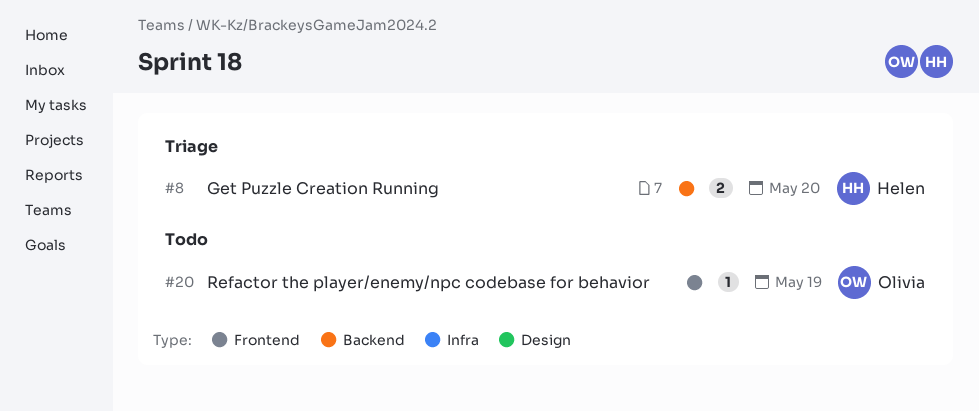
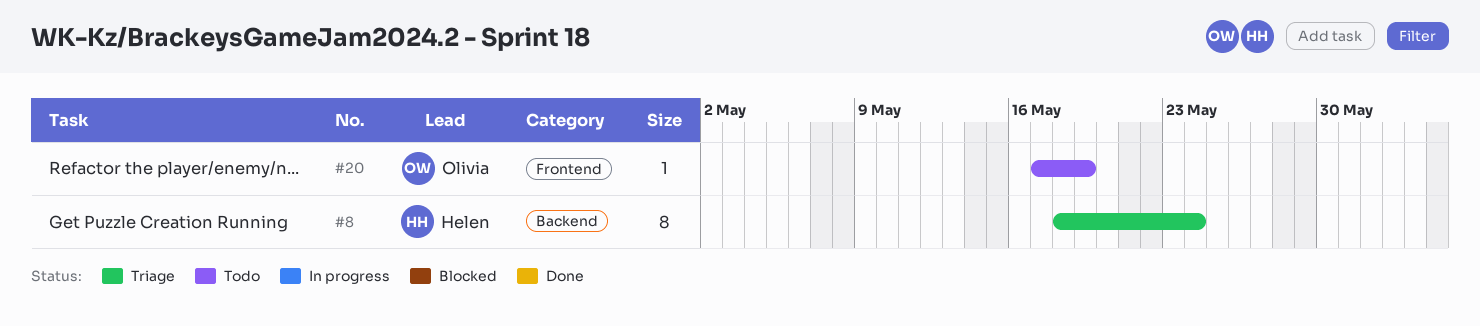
#8, estimate: 2 -> 8
#8, due: May 20 -> May 24

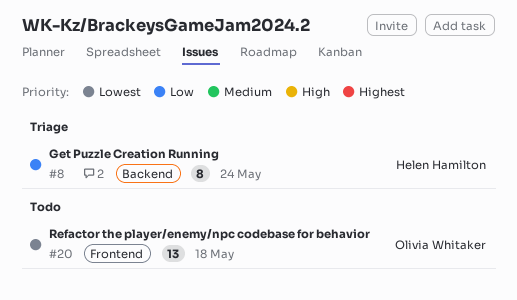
#20, estimate: 1 -> 13
#20, due: May 19 -> May 18

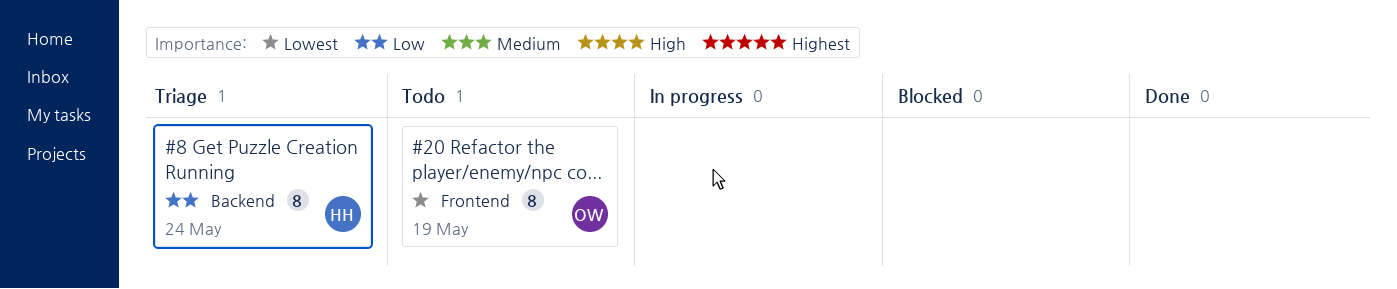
#20, estimate: 13 -> 8
#20, due: May 18 -> May 19

